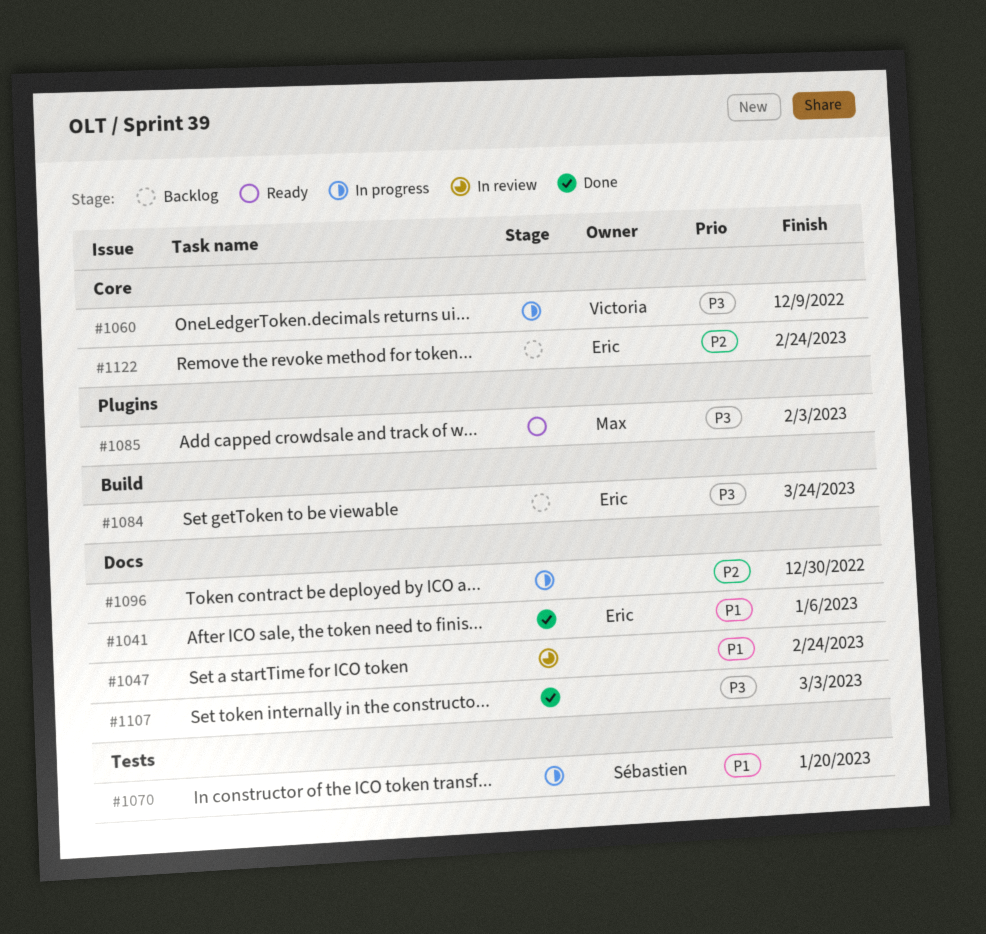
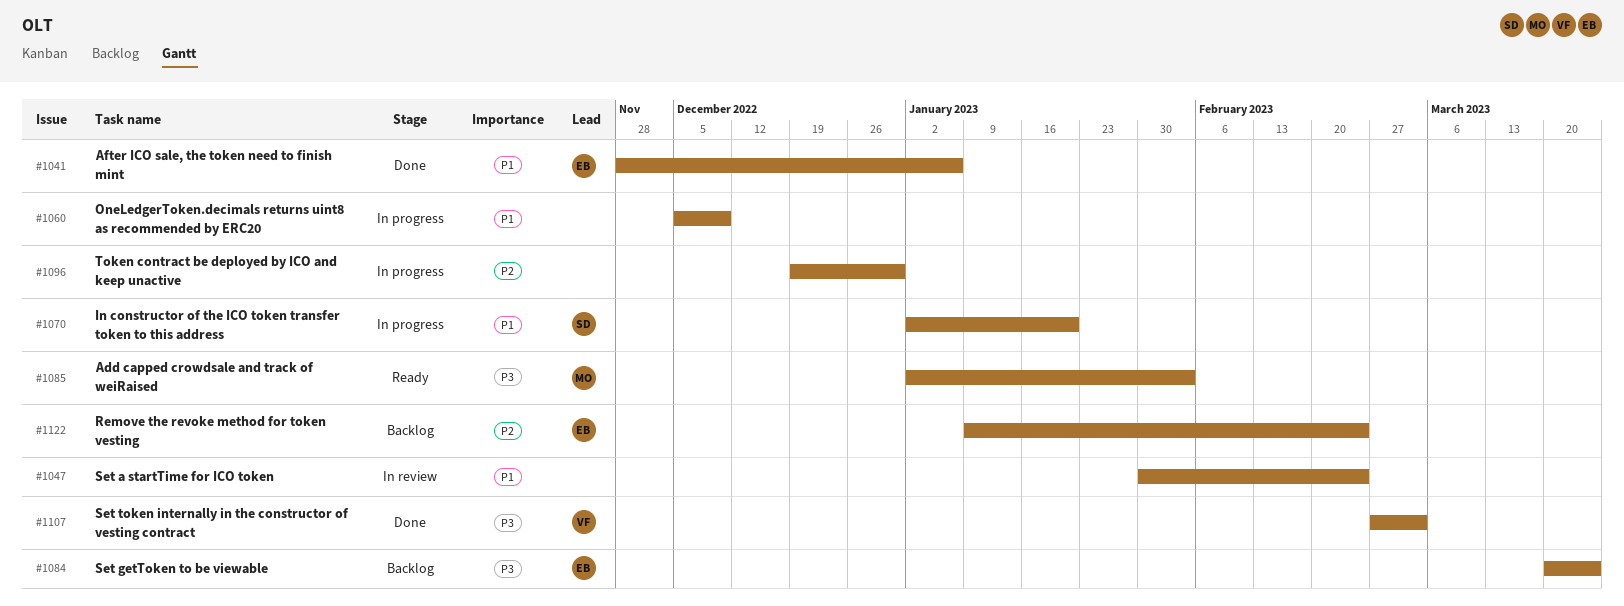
#1060, owner: Victoria -> none
#1060, priority: P3 -> P1
#1107, owner: none -> Victoria

